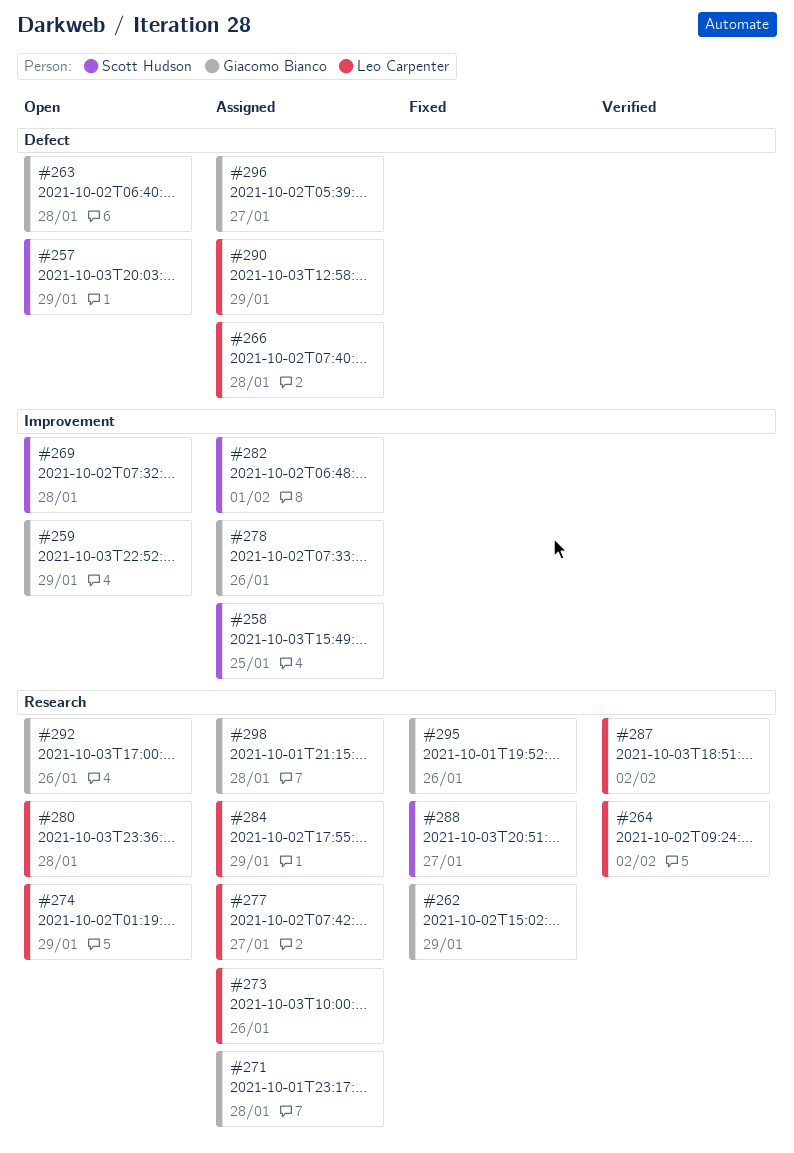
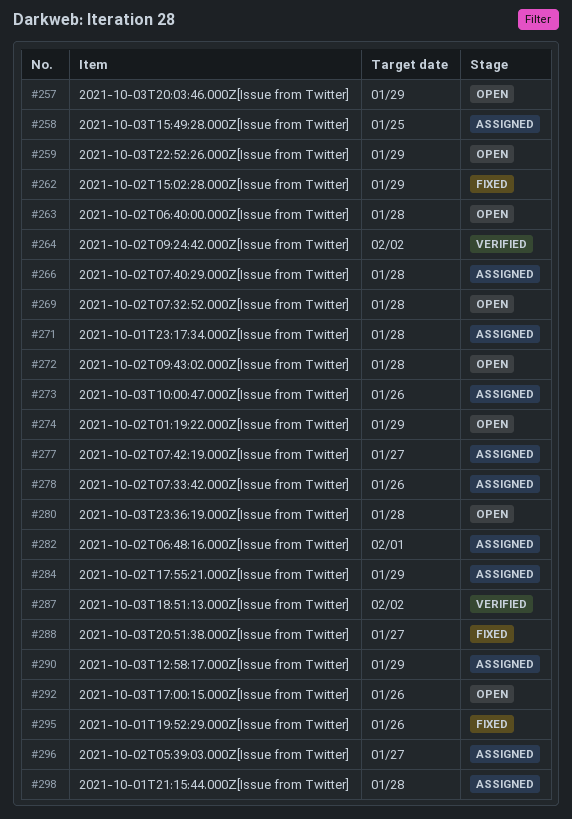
#272: none -> present

